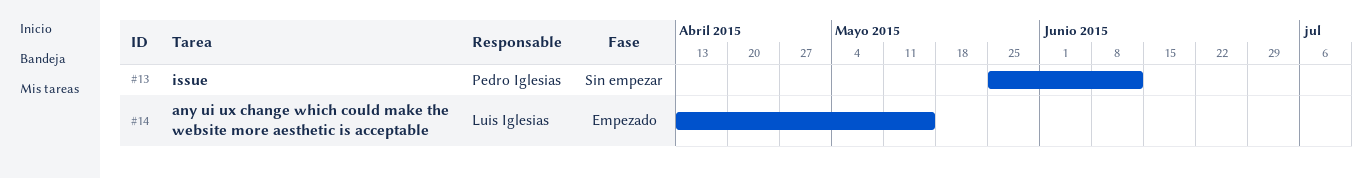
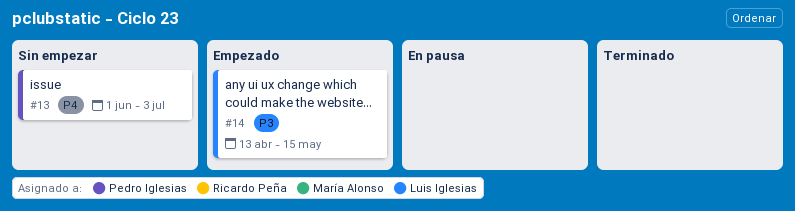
#13, start: May 25 -> Jun 1
#13, due: Jun 12 -> Jul 3

